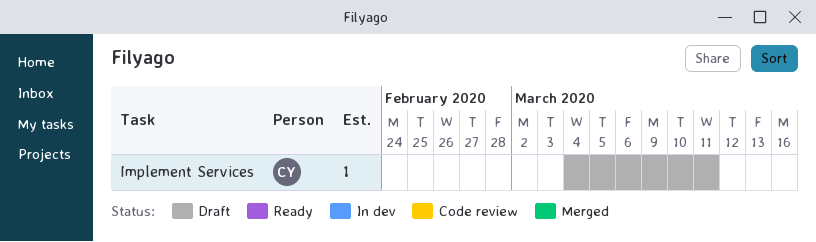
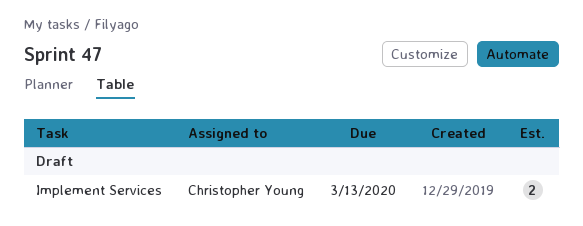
Implement Services, estimate: 1 -> 2
Implement Services, due: Mar 11 -> Mar 13

